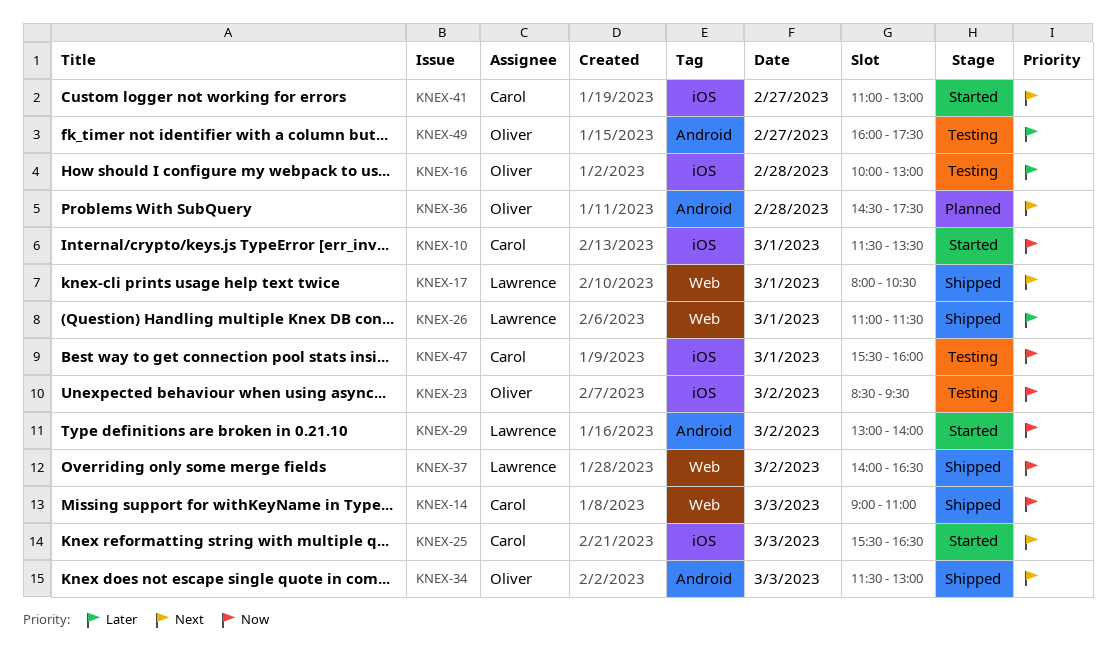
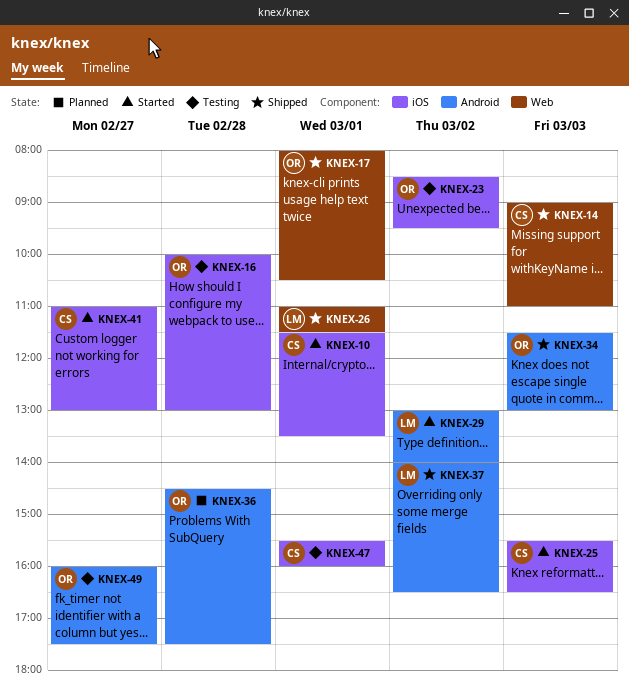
KNEX-17, owner: Lawrence -> Oliver
KNEX-37, label: Web -> Android

